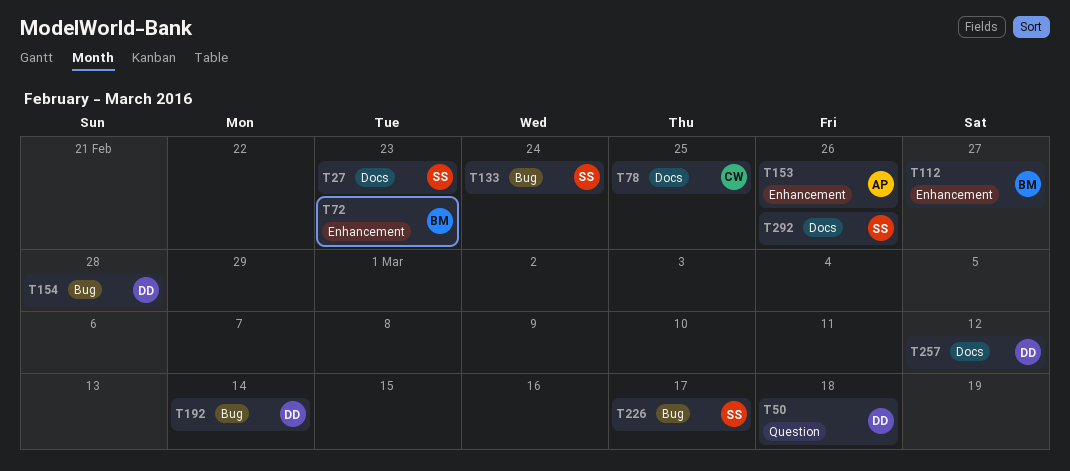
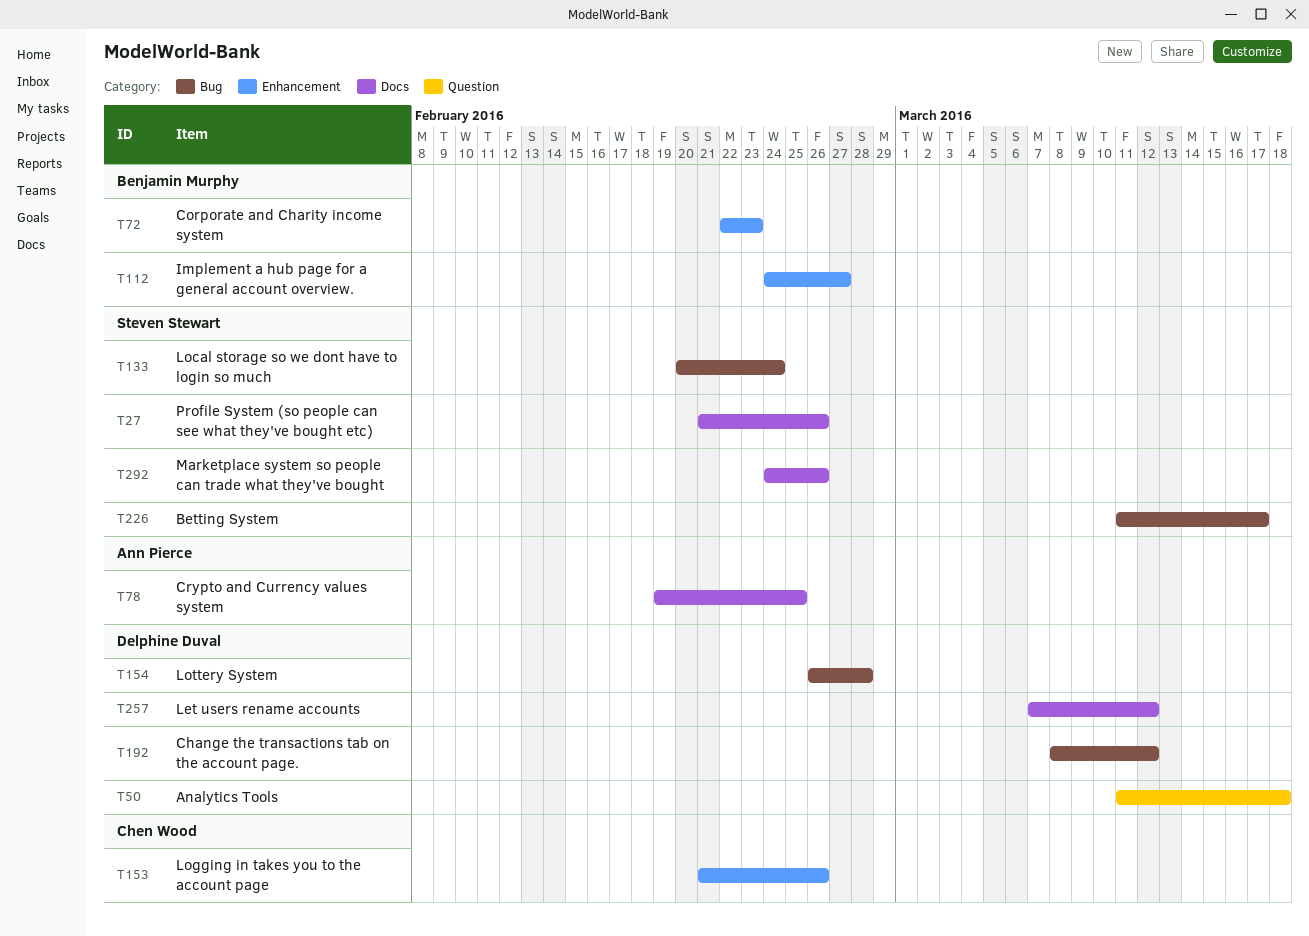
T27, due: Feb 23 -> Feb 26
T78, owner: Chen Wood -> Ann Pierce
T153, owner: Ann Pierce -> Chen Wood
T192, due: Mar 14 -> Mar 12

